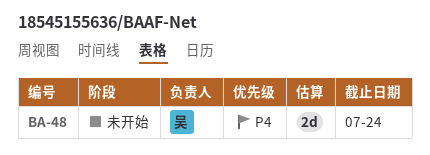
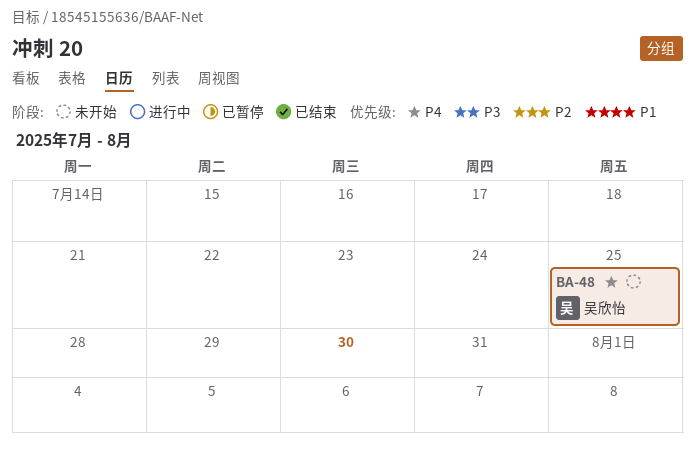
BA-48, due: Jul 24 -> Jul 25

